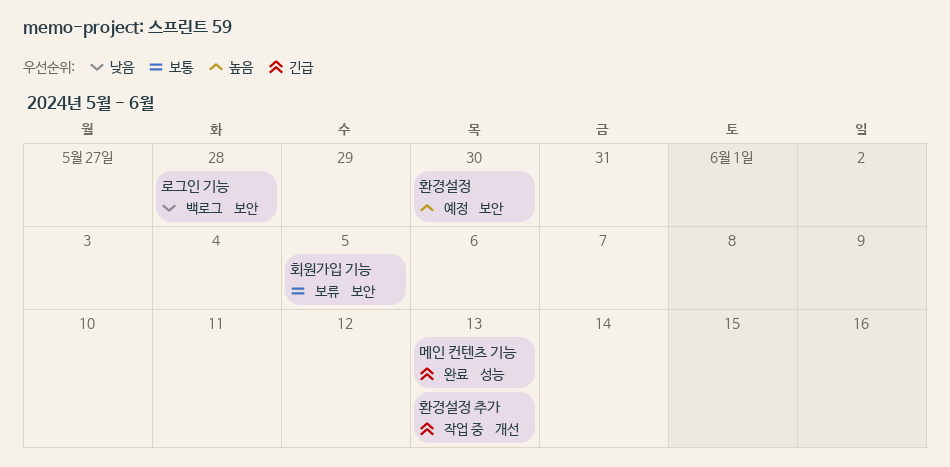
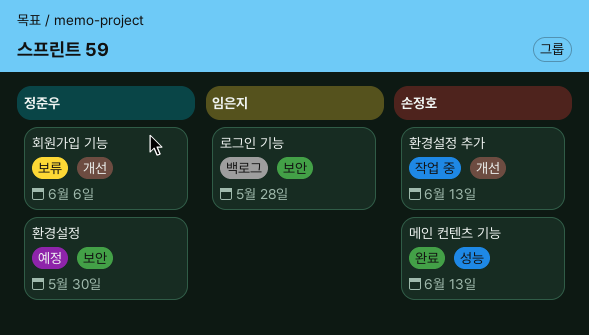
회원가입 기능, label: 보안 -> 개선
회원가입 기능, due: Jun 5 -> Jun 6

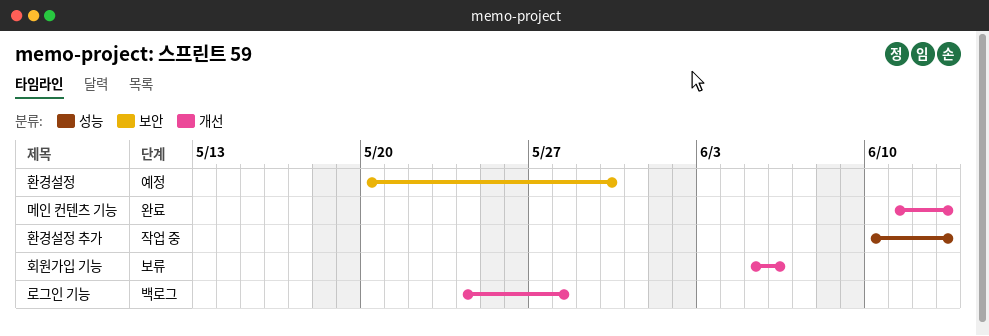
로그인 기능, label: 보안 -> 개선
메인 컨텐츠 기능, label: 성능 -> 개선
환경설정 추가, label: 개선 -> 성능

